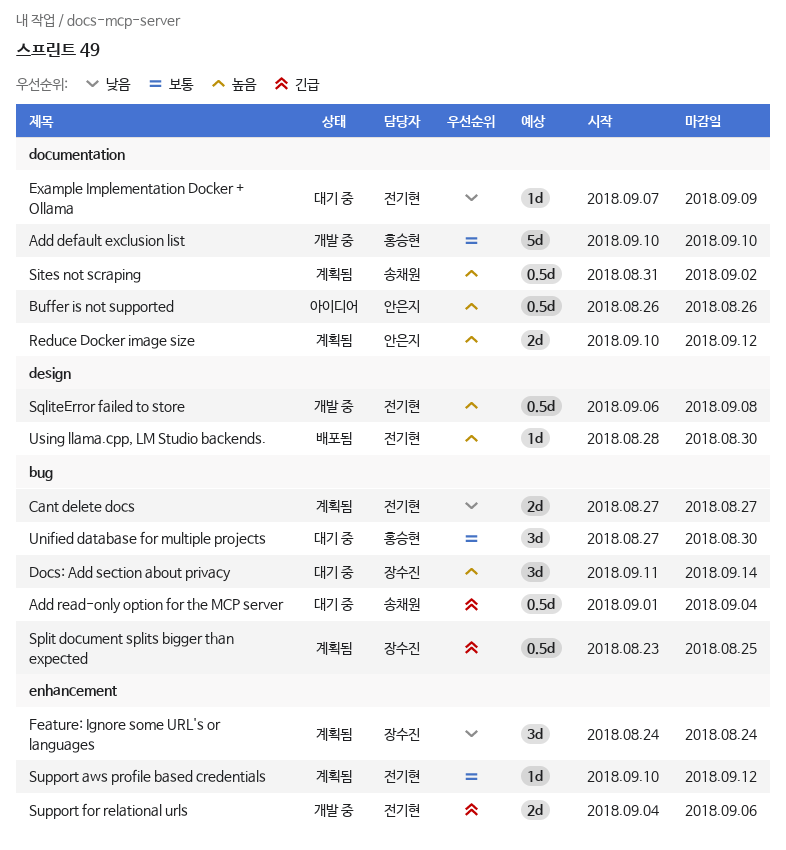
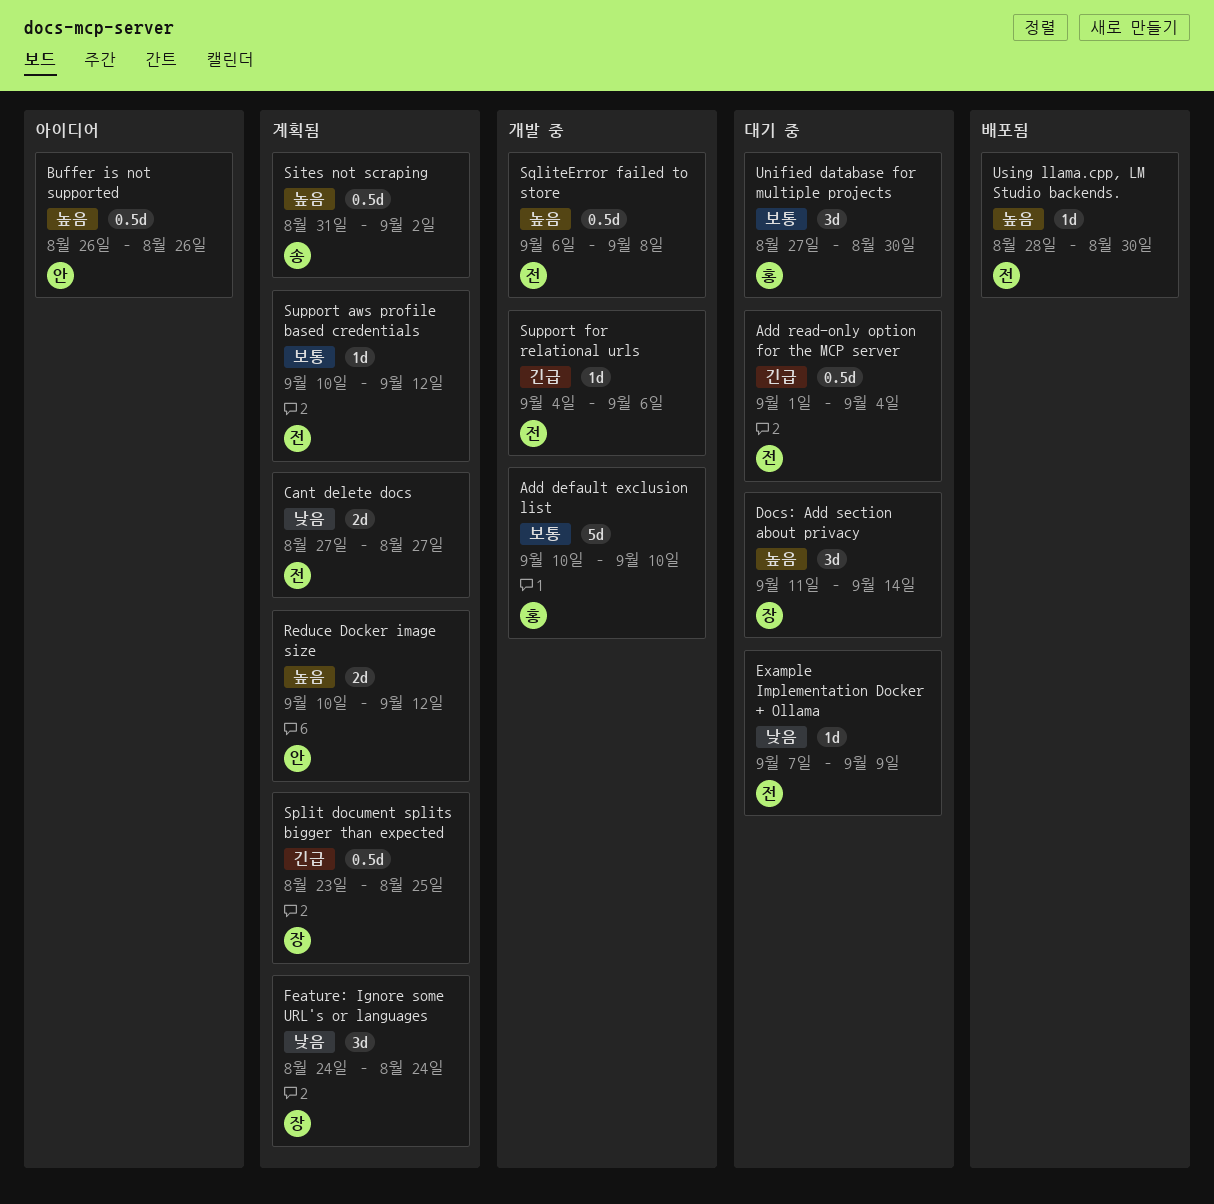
Add read-only option for the MCP server, owner: 송채원 -> 전기현
Support for relational urls, estimate: 2d -> 1d

